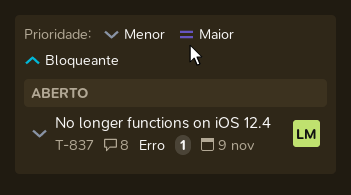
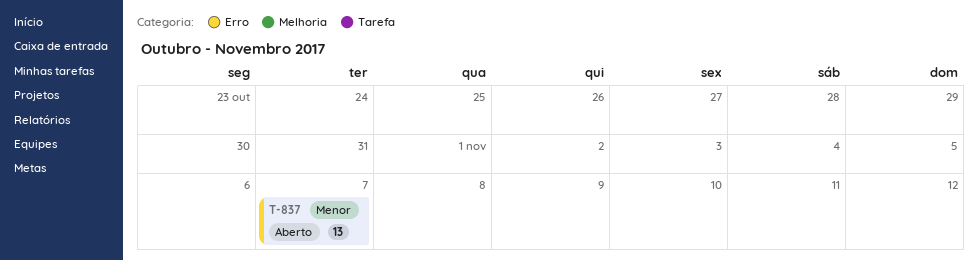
T-837, estimate: 1 -> 13
T-837, due: Nov 9 -> Nov 7

